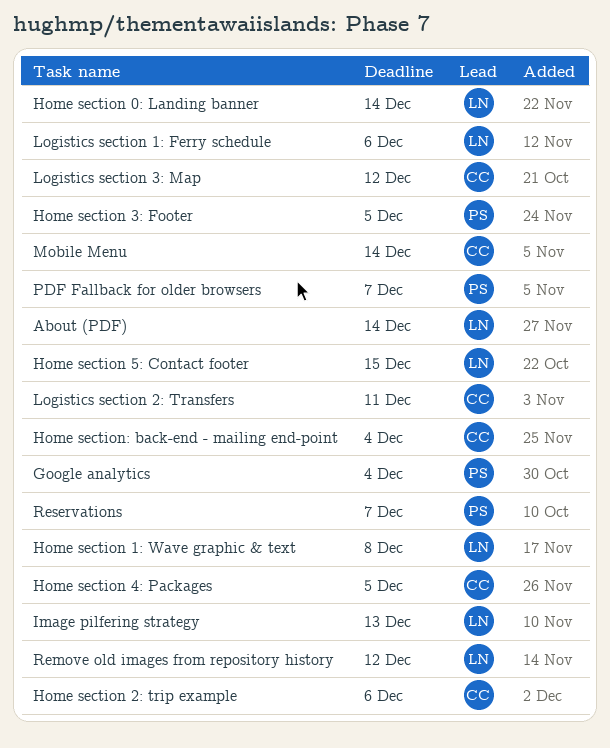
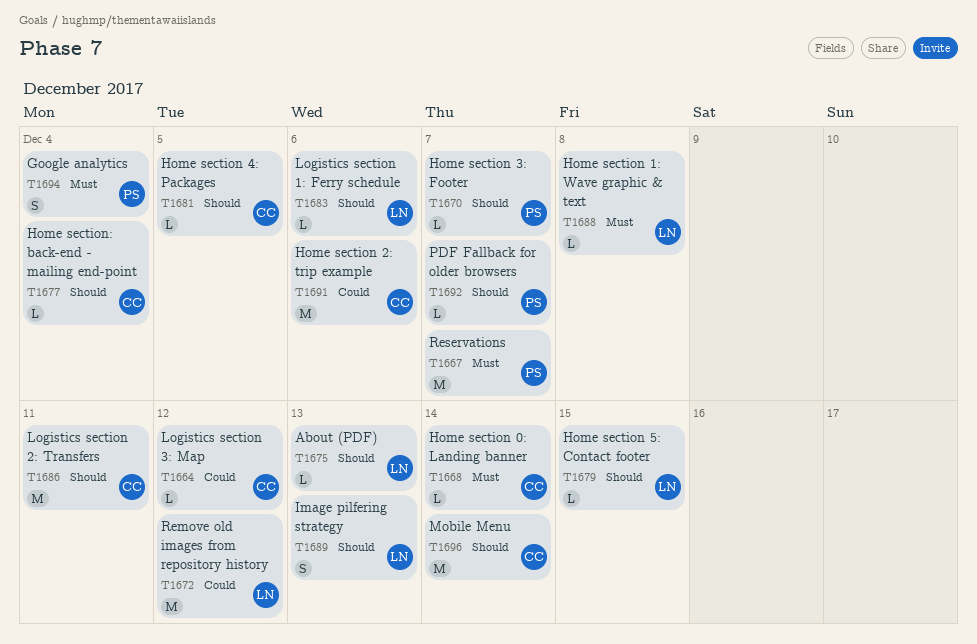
About (PDF), due: Dec 14 -> Dec 13
Home section 0: Landing banner, owner: LN -> CC
Home section 3: Footer, due: Dec 5 -> Dec 7

